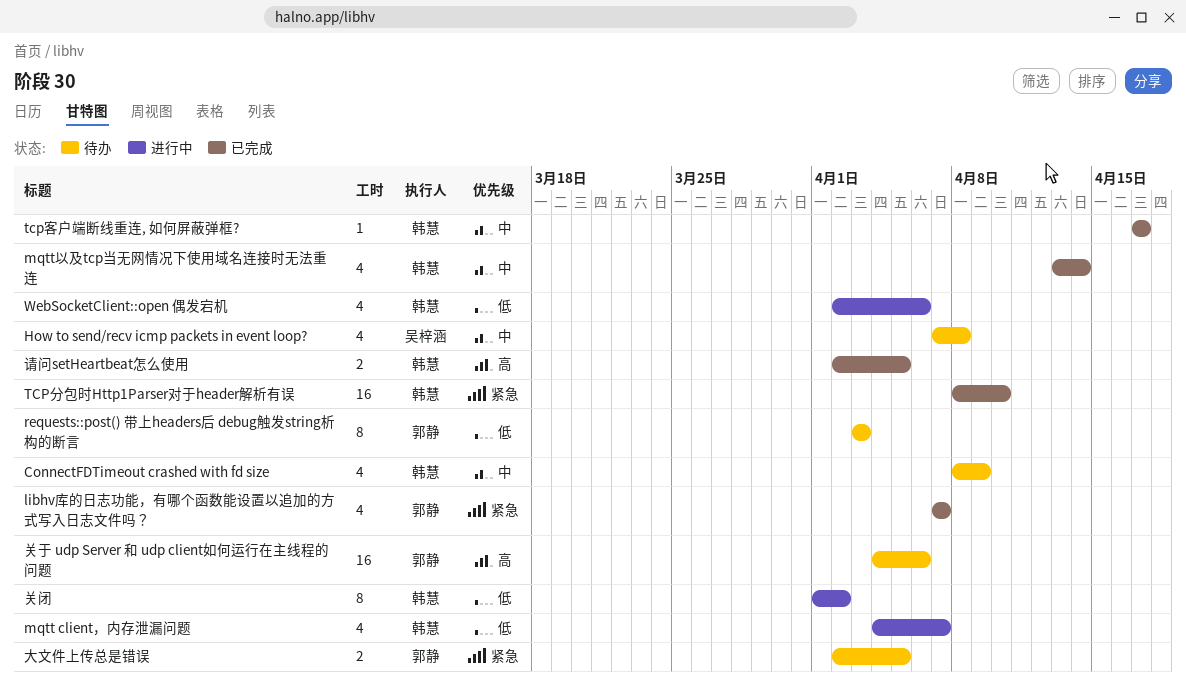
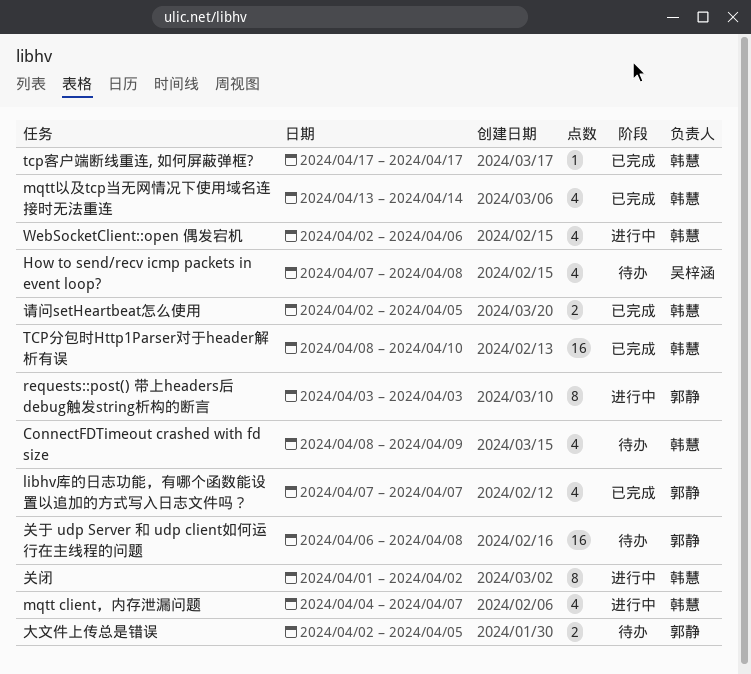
requests::post() 带上headers后 debug触发string析构的断言, status: 待办 -> 进行中
关于 udp Server 和 udp client如何运行在主线程的问题, start: Apr 4 -> Apr 6
关于 udp Server 和 udp client如何运行在主线程的问题, due: Apr 6 -> Apr 8

